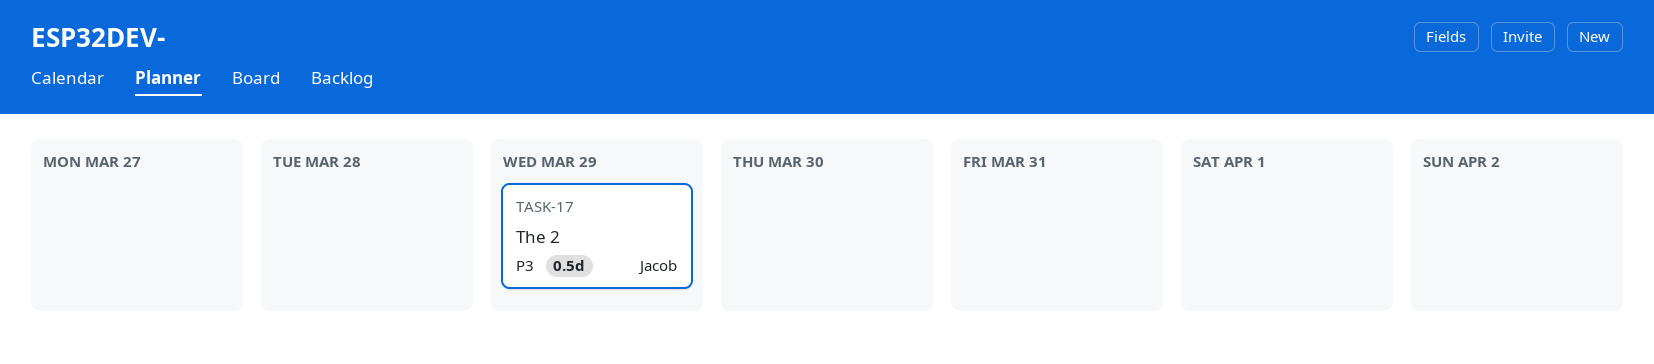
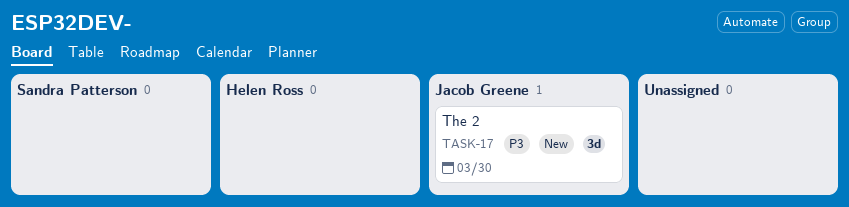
TASK-17, estimate: 0.5d -> 3d
TASK-17, due: Mar 29 -> Mar 30

